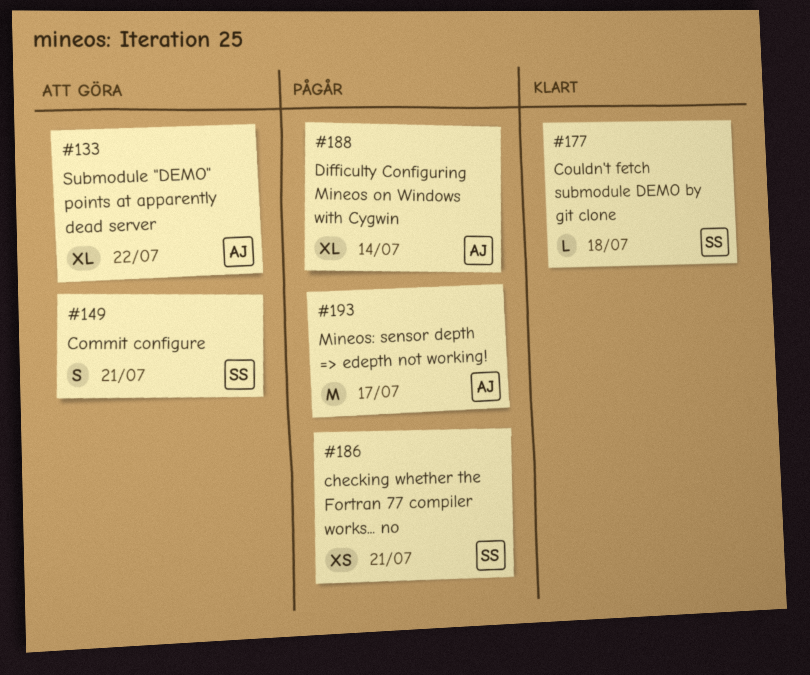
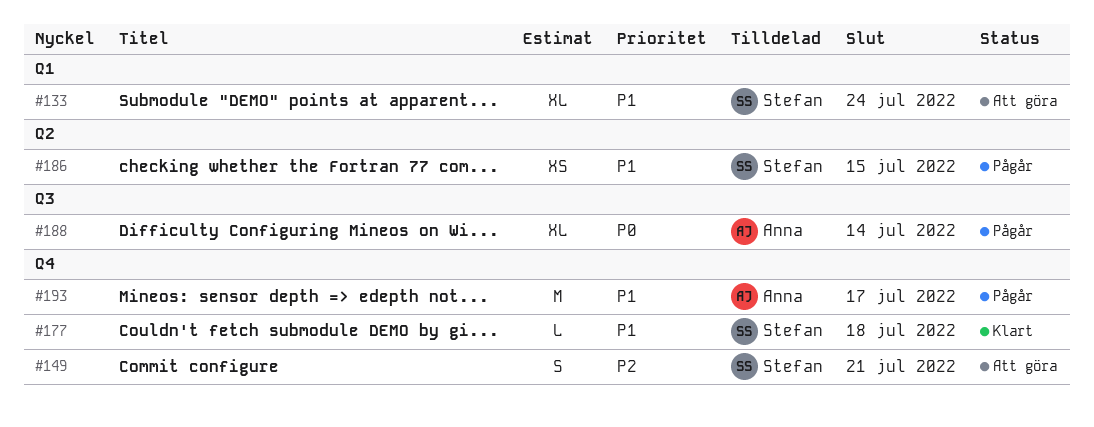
#133, owner: Anna -> Stefan
#133, due: Jul 22 -> Jul 24
#186, due: Jul 21 -> Jul 15

